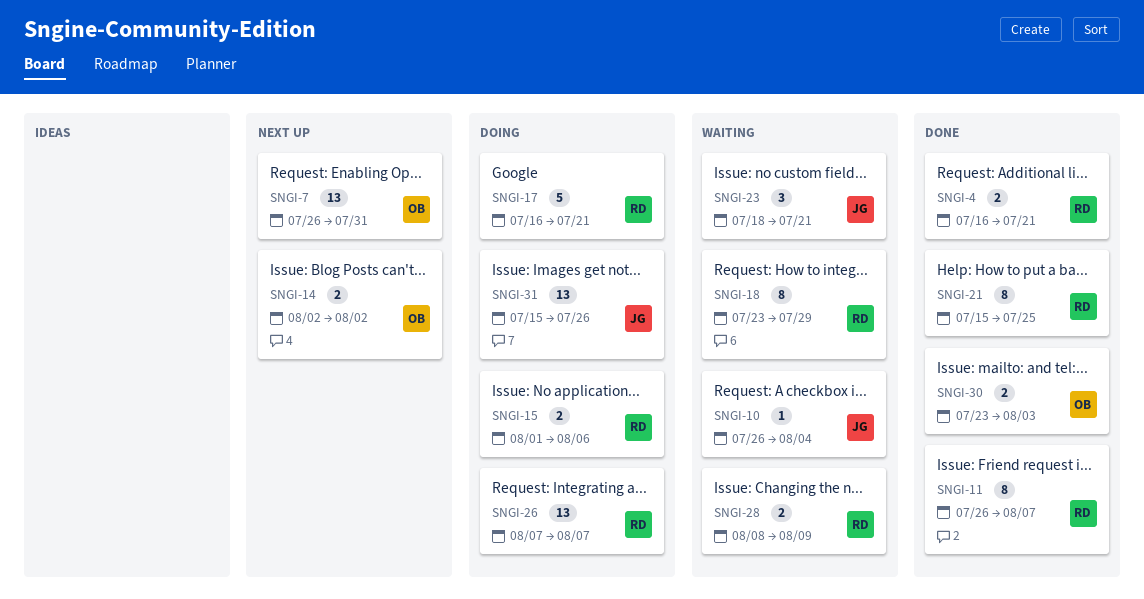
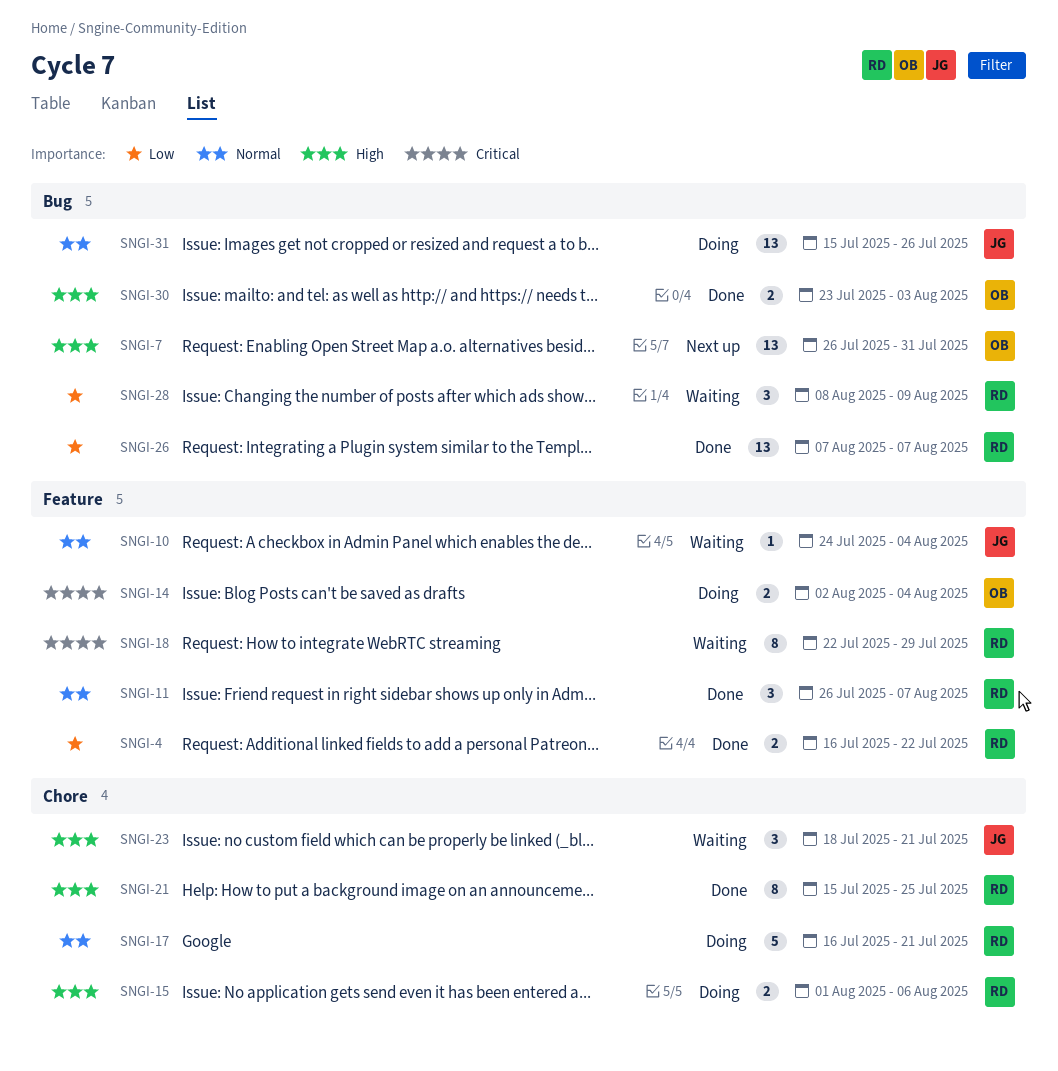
SNGI-4, due: Jul 21 -> Jul 22
SNGI-10, start: Jul 26 -> Jul 24
SNGI-11, estimate: 8 -> 3
SNGI-14, status: Next up -> Doing
SNGI-14, due: Aug 2 -> Aug 4
SNGI-18, start: Jul 23 -> Jul 22
SNGI-26, status: Doing -> Done
SNGI-28, estimate: 2 -> 3

